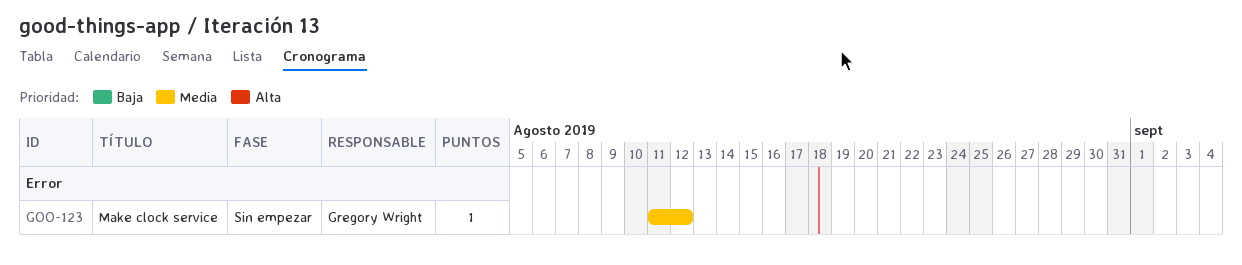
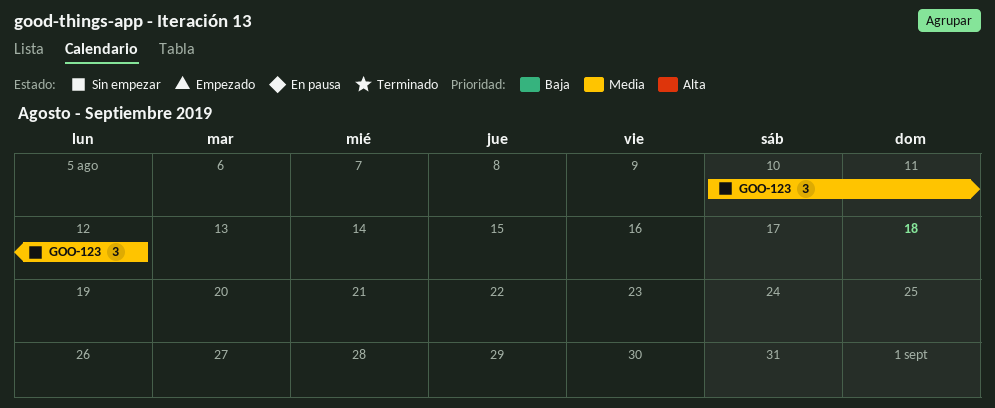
GOO-123, estimate: 1 -> 3
GOO-123, start: Aug 11 -> Aug 10

